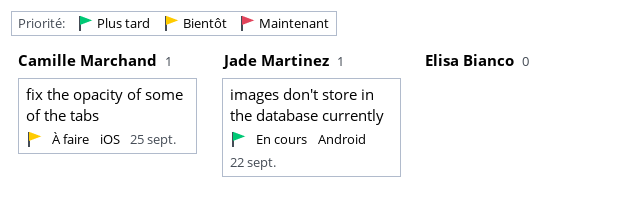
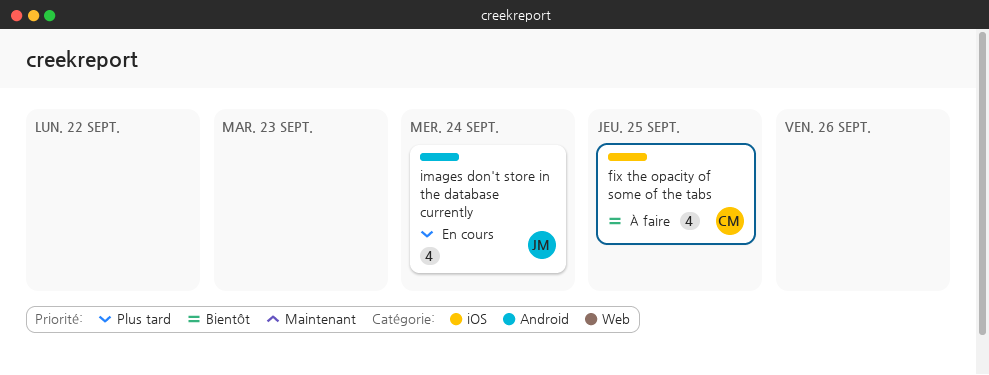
images don't store in the database currently, due: Sep 22 -> Sep 24

